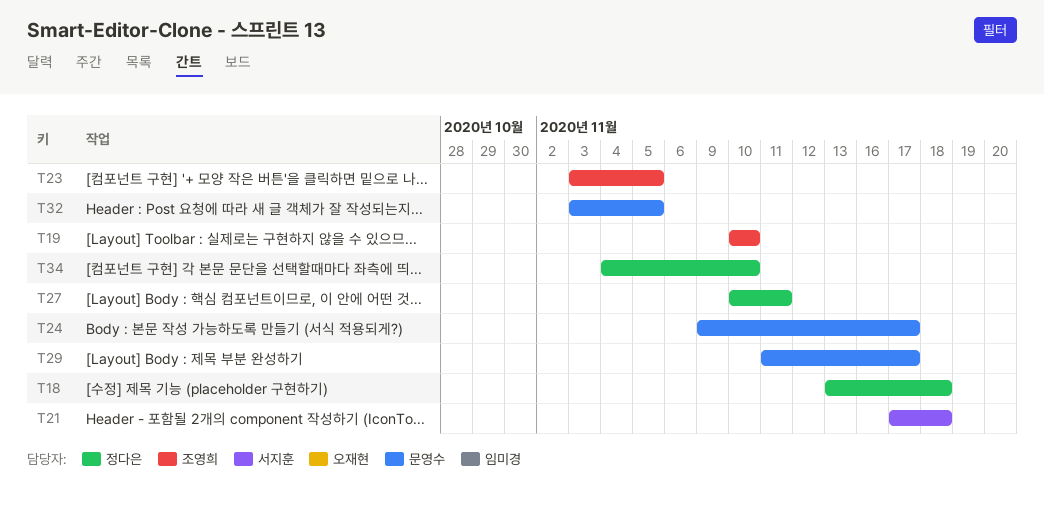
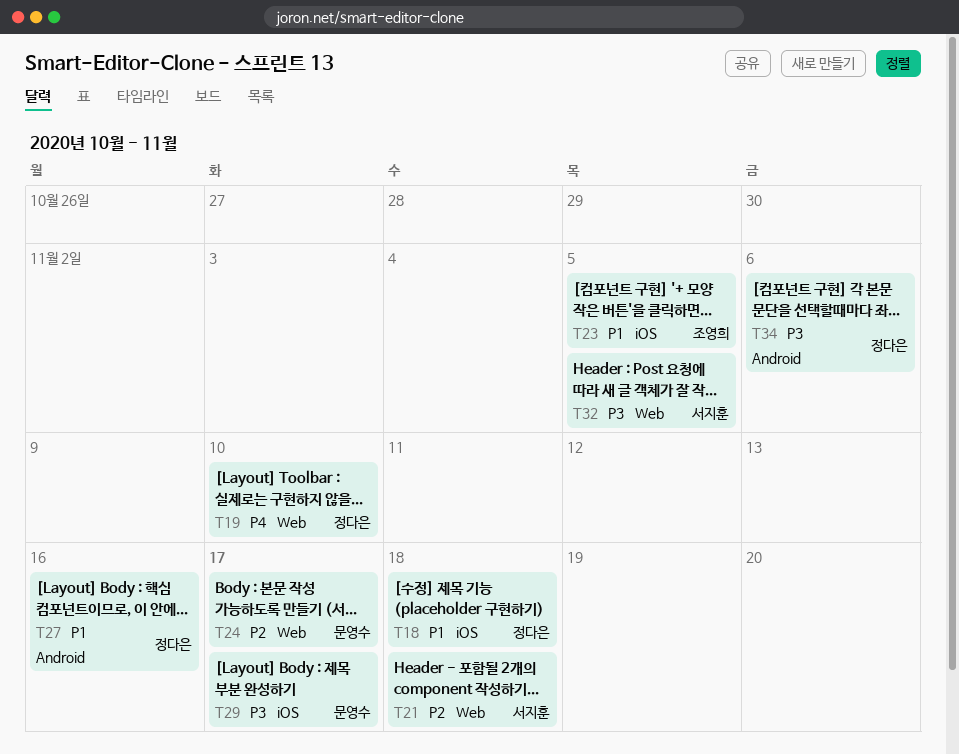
T19, owner: 조영희 -> 정다은
T27, due: Nov 11 -> Nov 16
T32, owner: 문영수 -> 서지훈
T34, due: Nov 10 -> Nov 6

